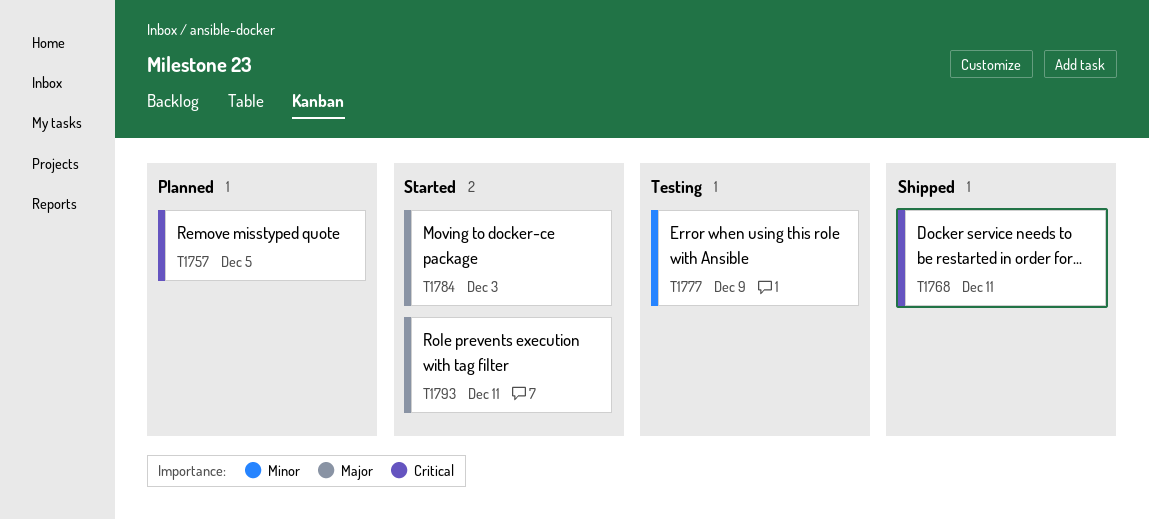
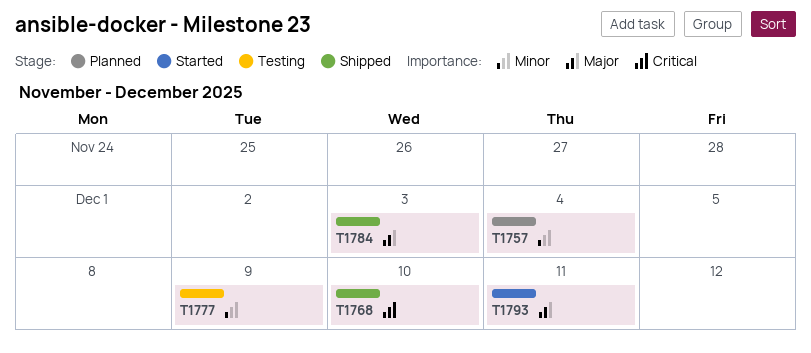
T1757, priority: Critical -> Minor
T1757, due: Dec 5 -> Dec 4
T1768, due: Dec 11 -> Dec 10
T1784, status: Started -> Shipped

